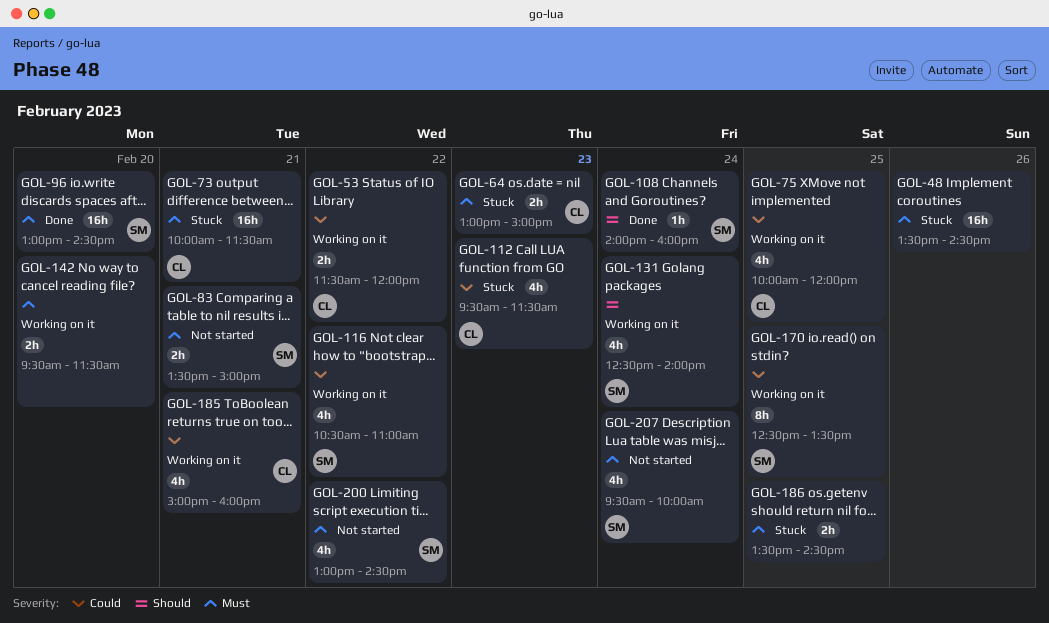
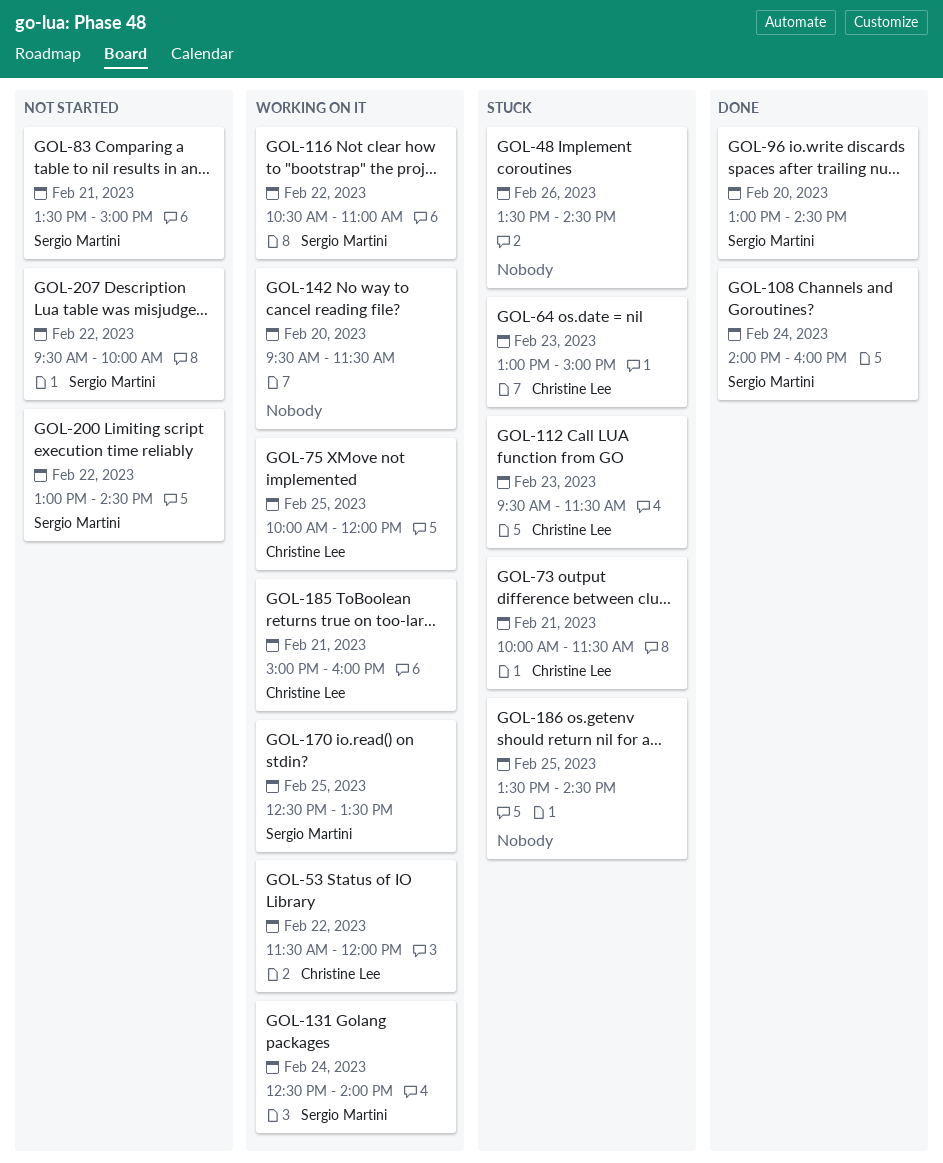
GOL-207, day: Feb 24 -> Feb 22

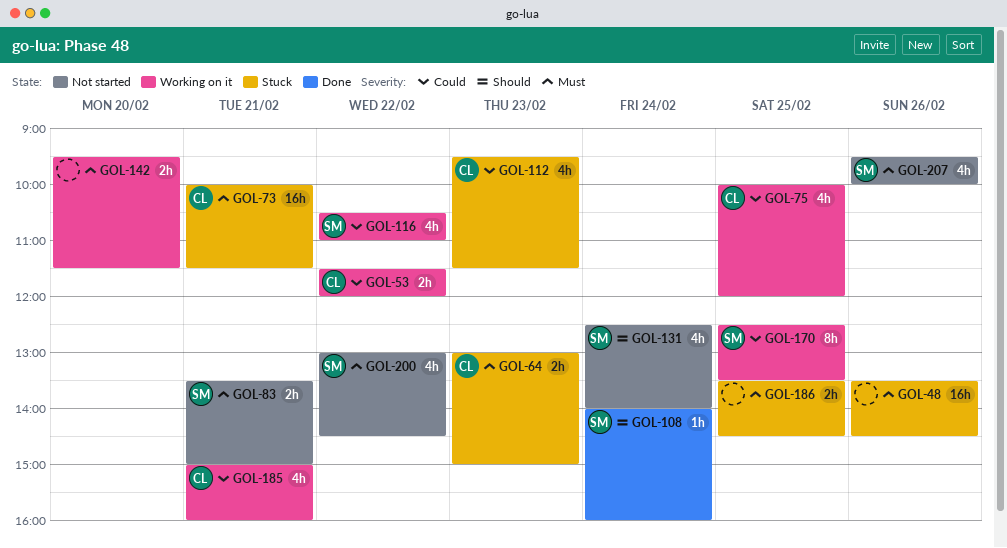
GOL-96: present -> none
GOL-131, status: Working on it -> Not started
GOL-207, day: Feb 22 -> Feb 26

